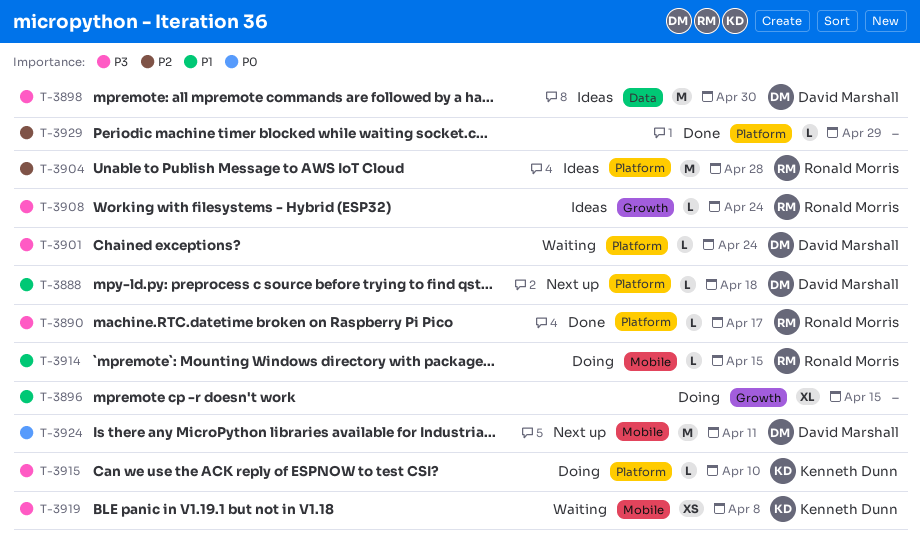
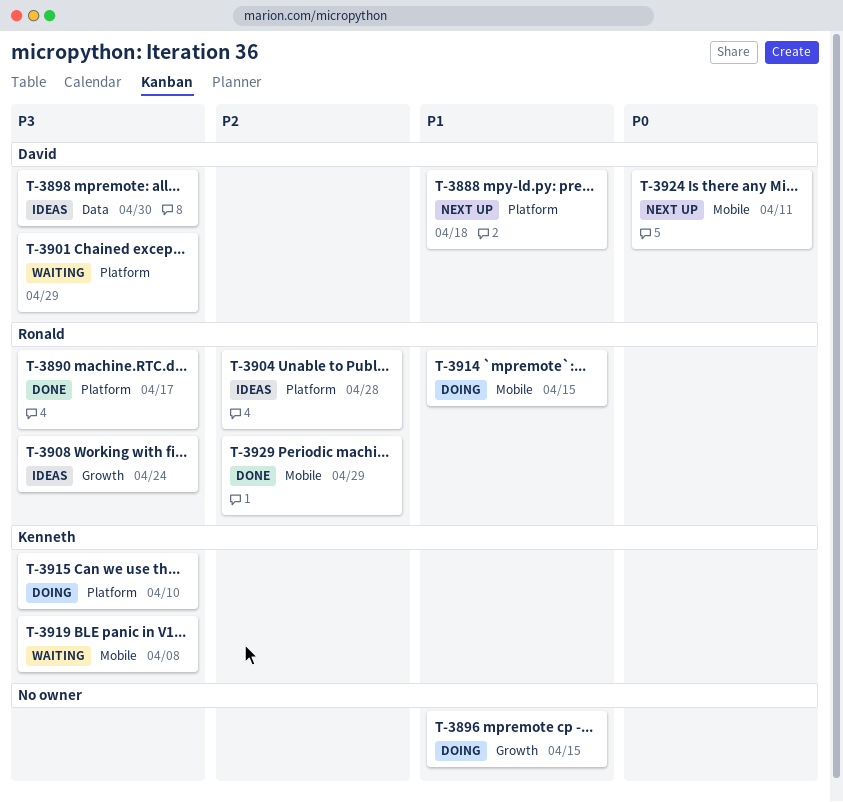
T-3901, due: Apr 24 -> Apr 29
T-3929, owner: none -> Ronald Morris
T-3929, label: Platform -> Mobile

